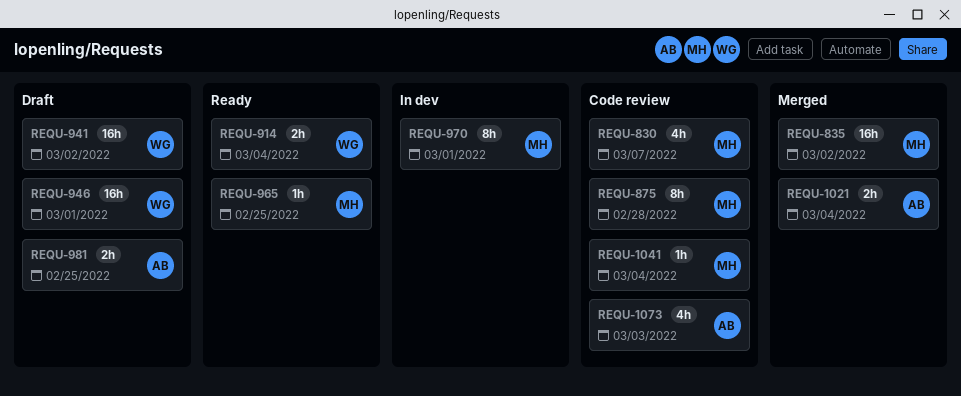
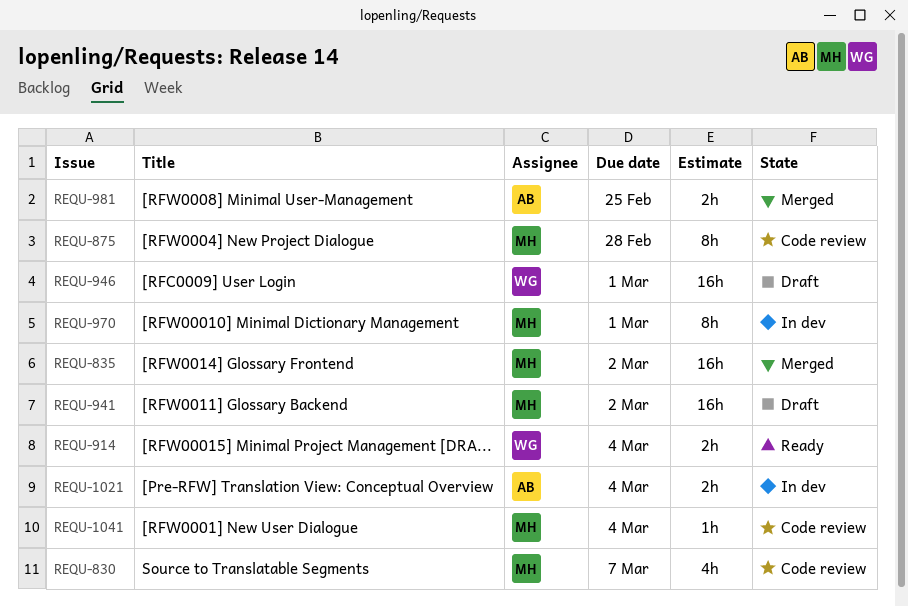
REQU-941, owner: WG -> MH
REQU-965: present -> none
REQU-981, status: Draft -> Merged
REQU-1021, status: Merged -> In dev
REQU-1073: present -> none

